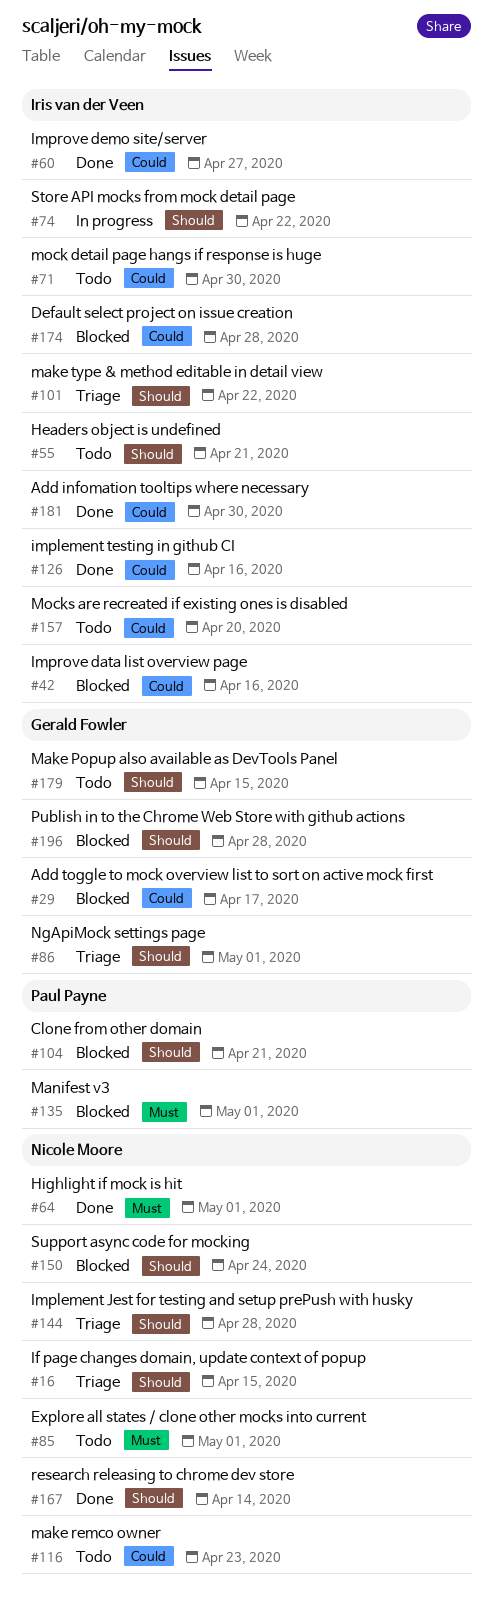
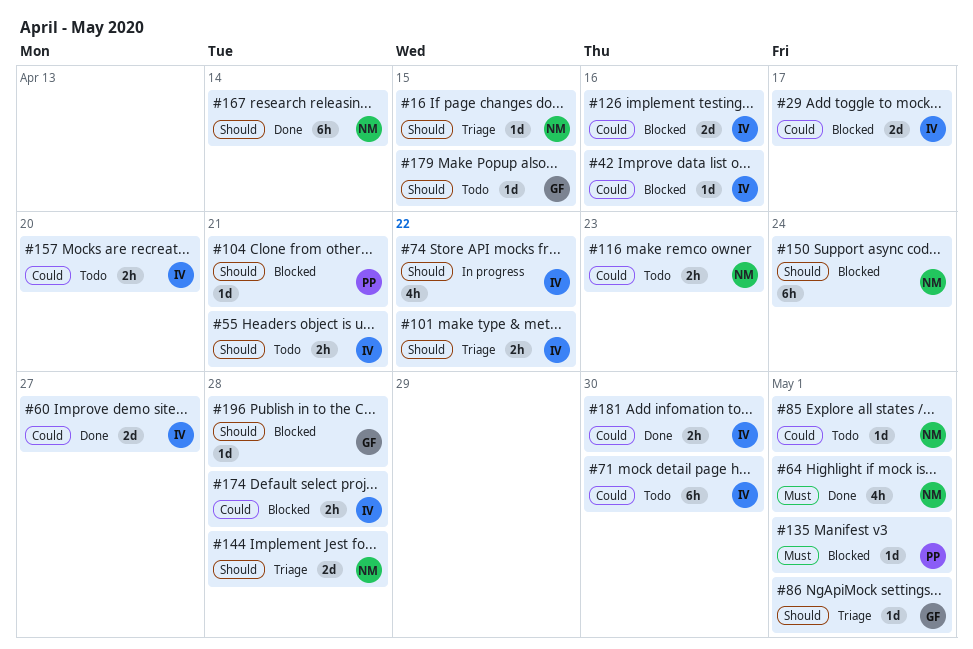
#29, owner: Gerald Fowler -> Iris van der Veen
#85, priority: Must -> Could
#126, status: Done -> Blocked

